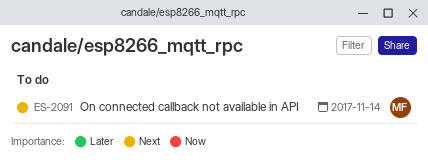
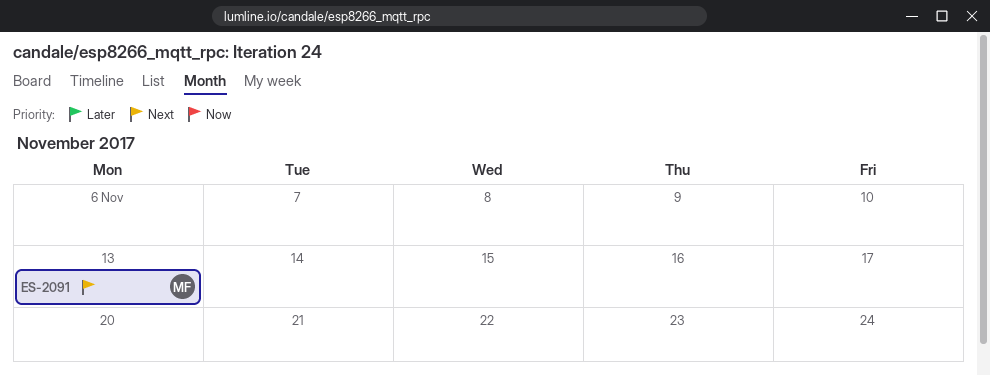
ES-2091, due: Nov 14 -> Nov 13

